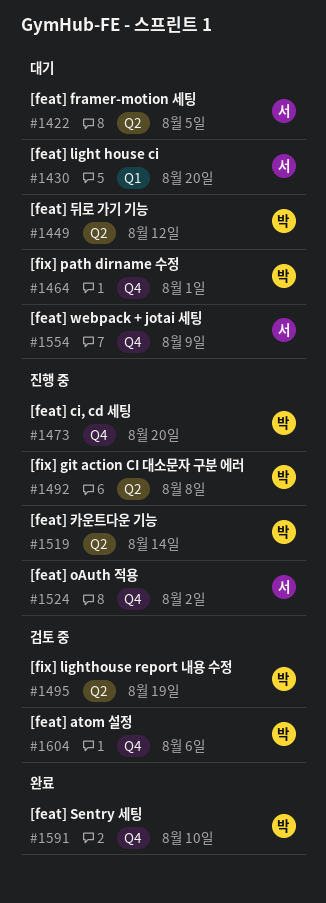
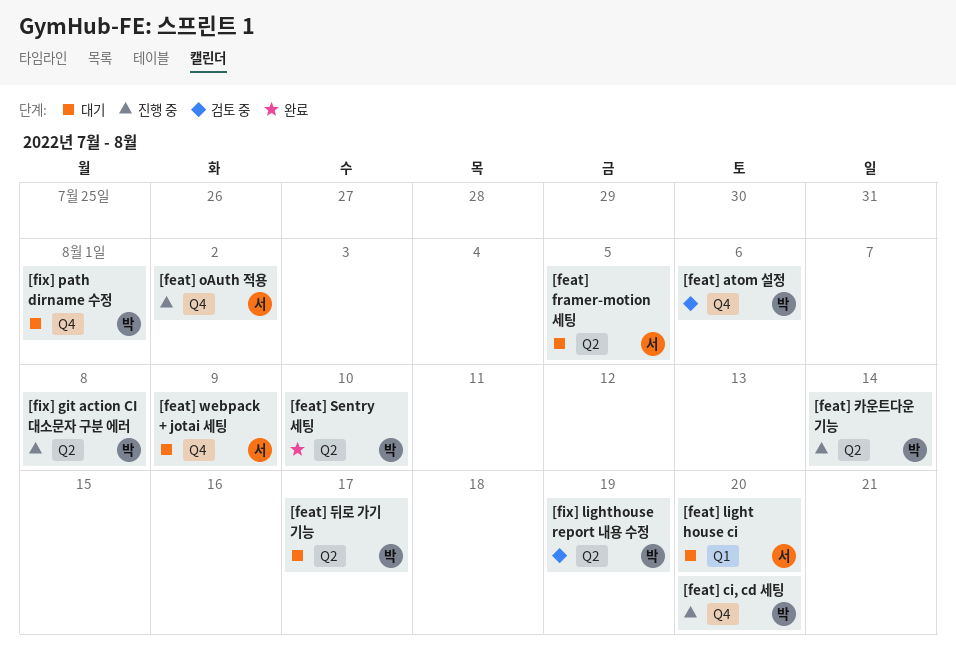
[feat] Sentry 세팅, label: Q4 -> Q2
[feat] 뒤로 가기 기능, due: Aug 12 -> Aug 17

